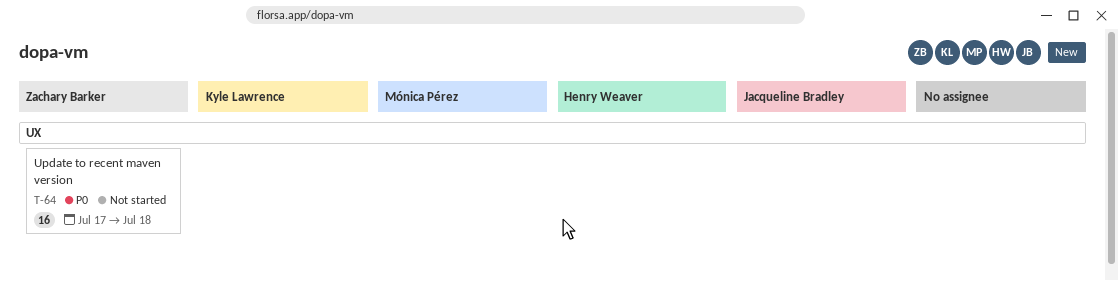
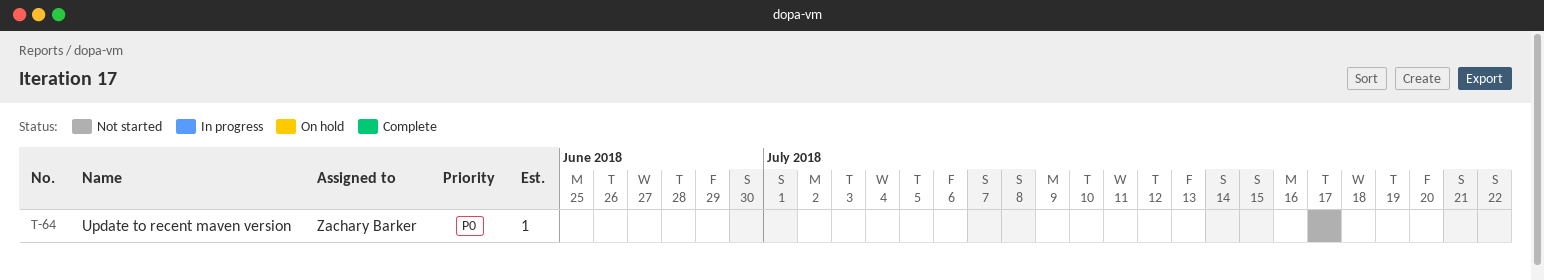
T-64, estimate: 16 -> 1
T-64, due: Jul 18 -> Jul 17

